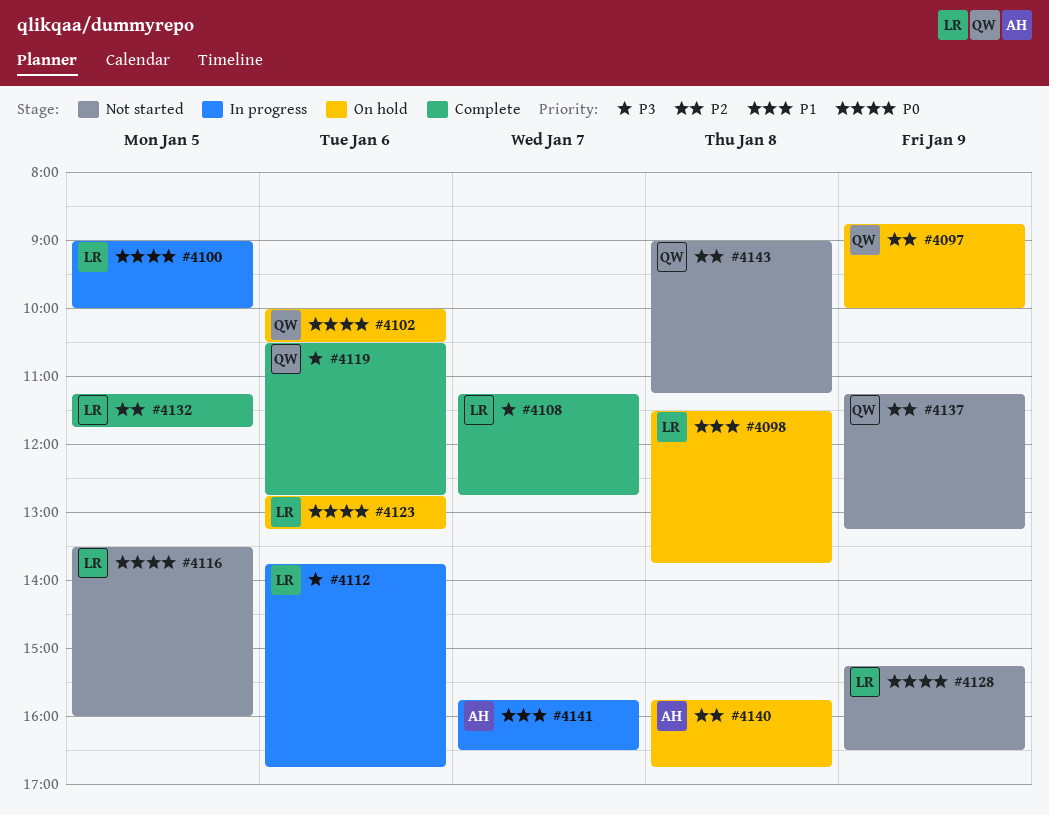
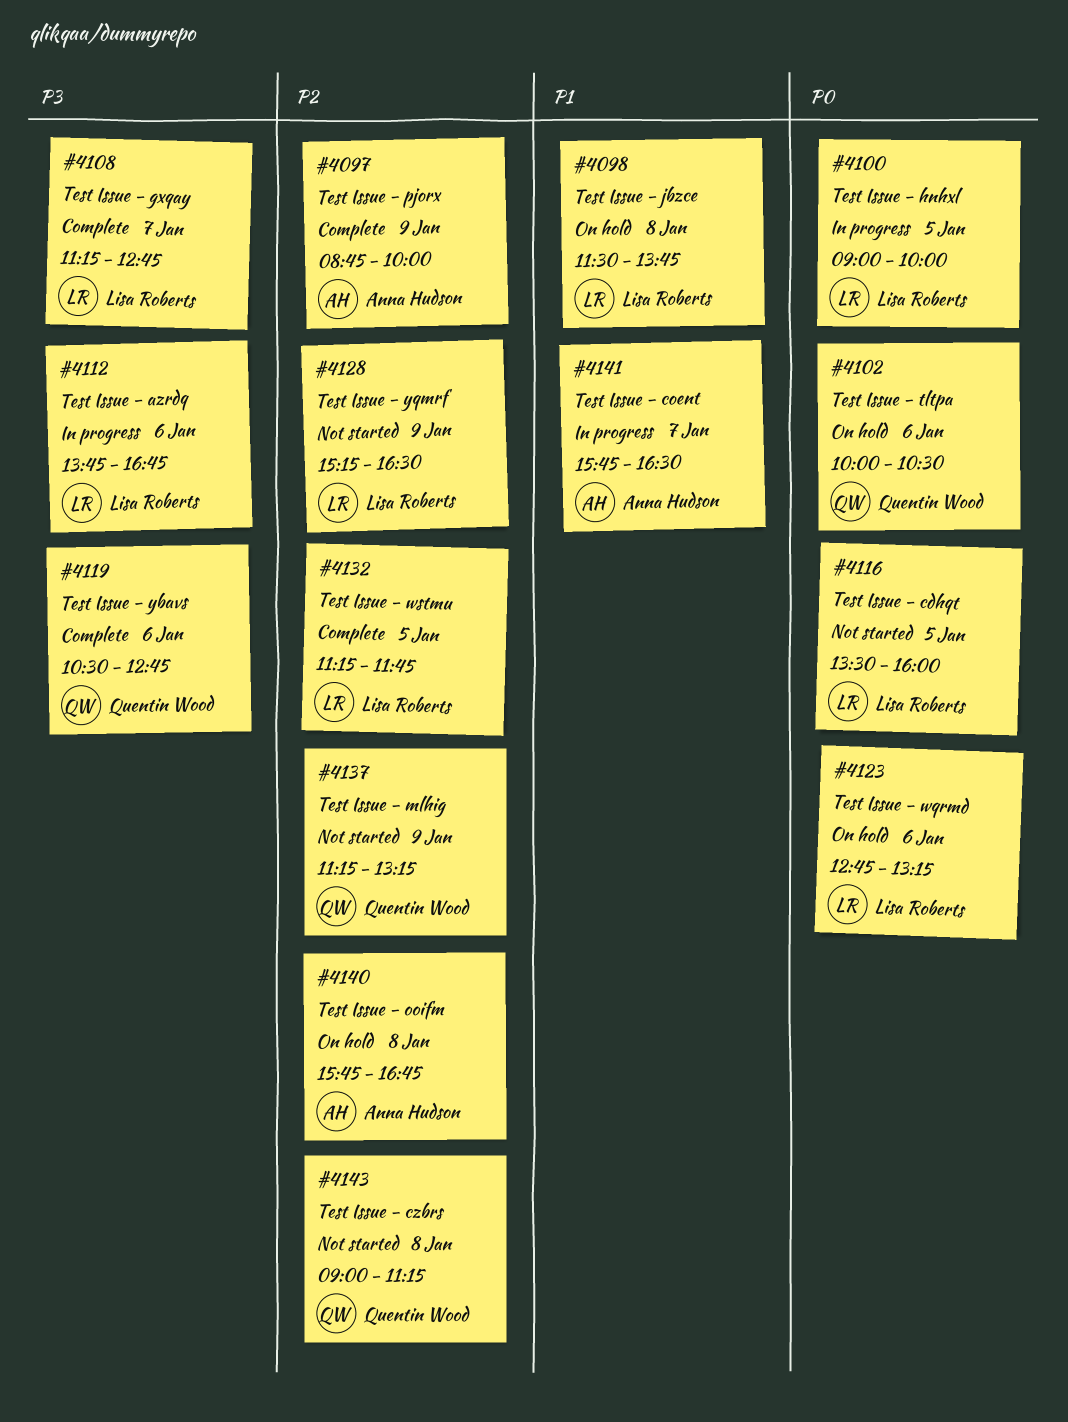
#4097, status: On hold -> Complete
#4097, owner: Quentin Wood -> Anna Hudson
#4128, priority: P0 -> P2

